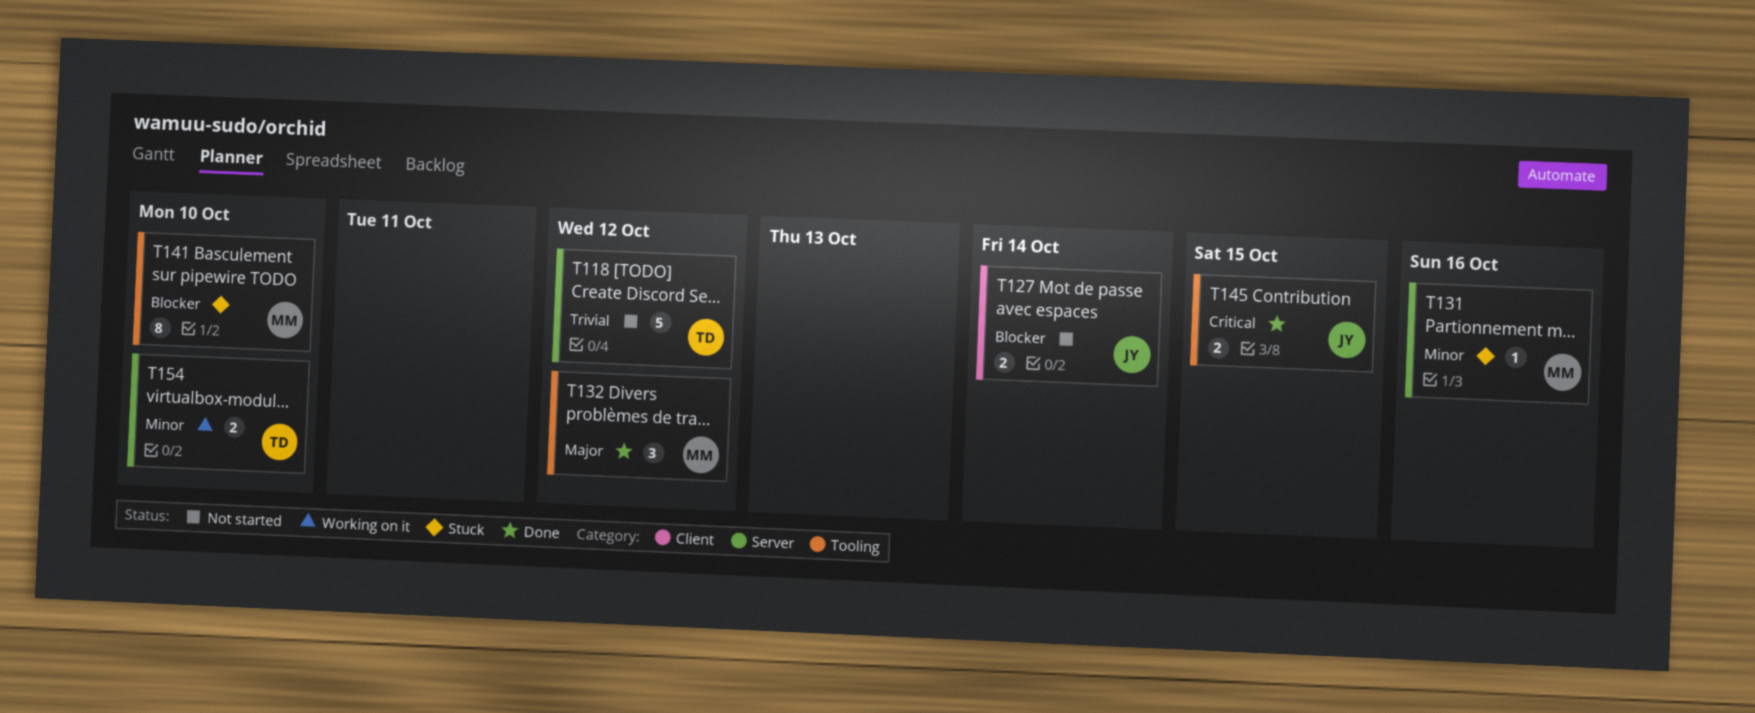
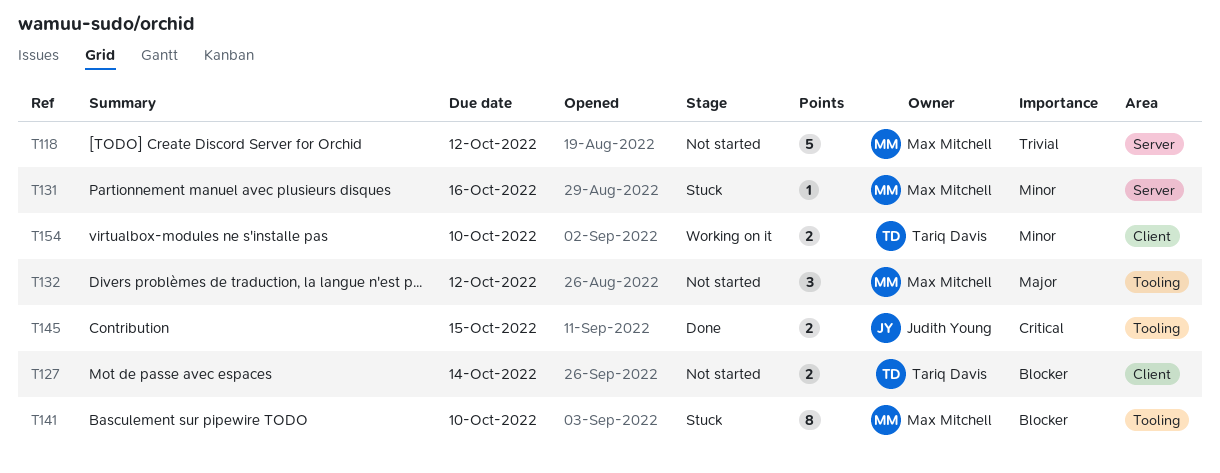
T118, owner: Tariq Davis -> Max Mitchell
T127, owner: Judith Young -> Tariq Davis
T132, status: Done -> Not started
T154, label: Server -> Client

